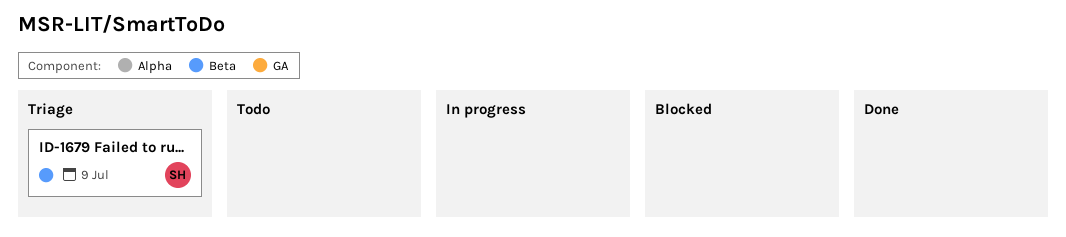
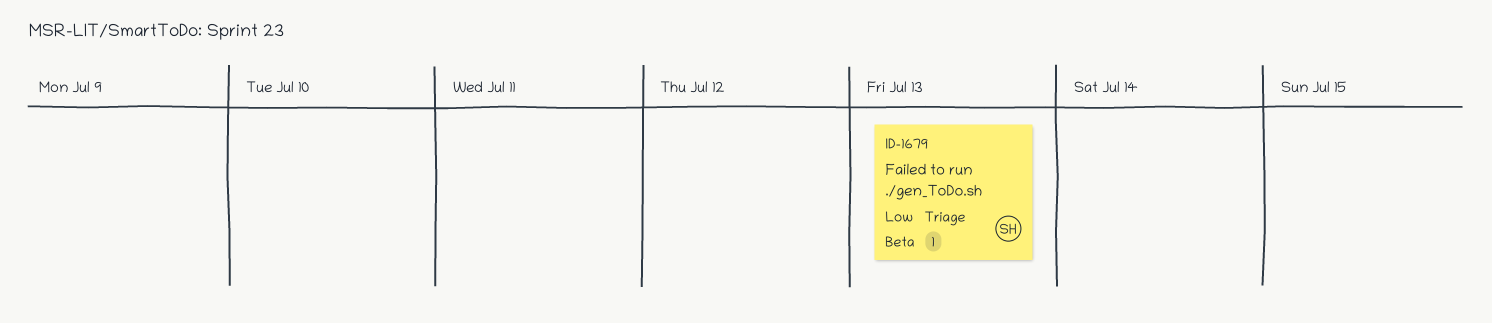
ID-1679, due: Jul 9 -> Jul 13

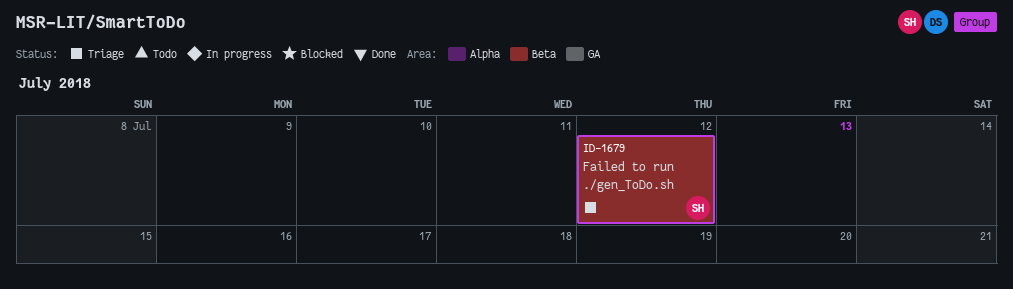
ID-1679, due: Jul 13 -> Jul 12

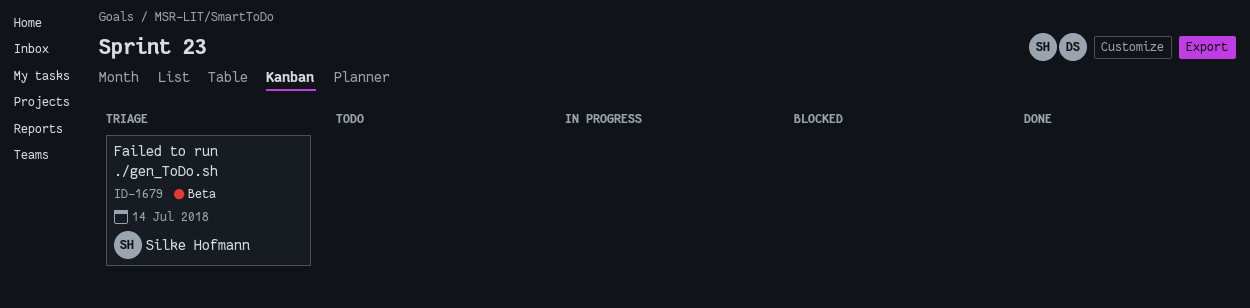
ID-1679, due: Jul 12 -> Jul 14

